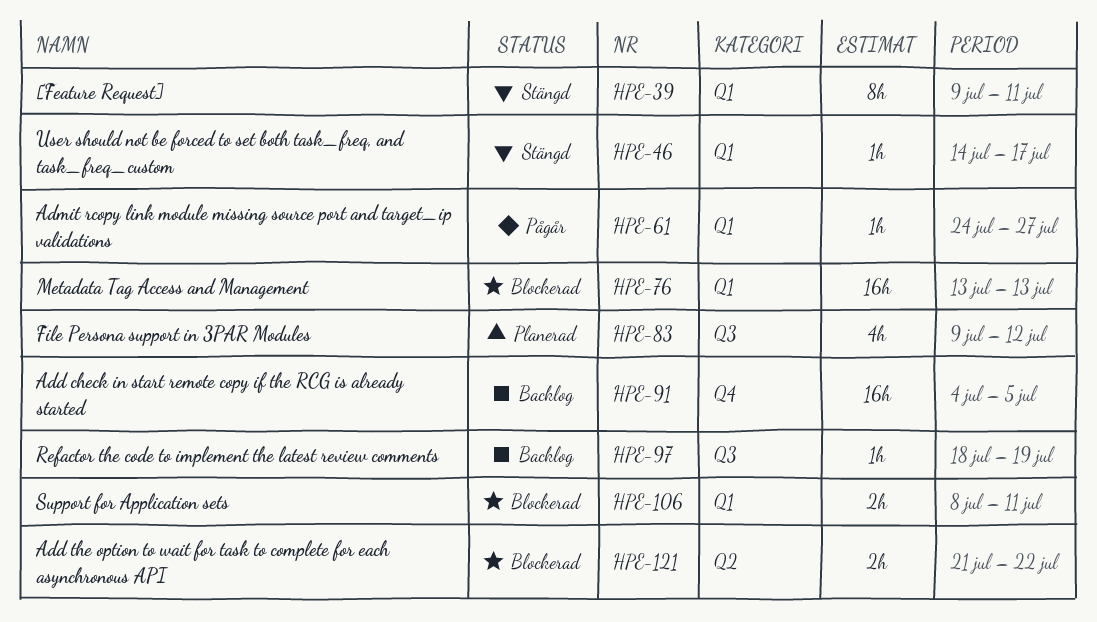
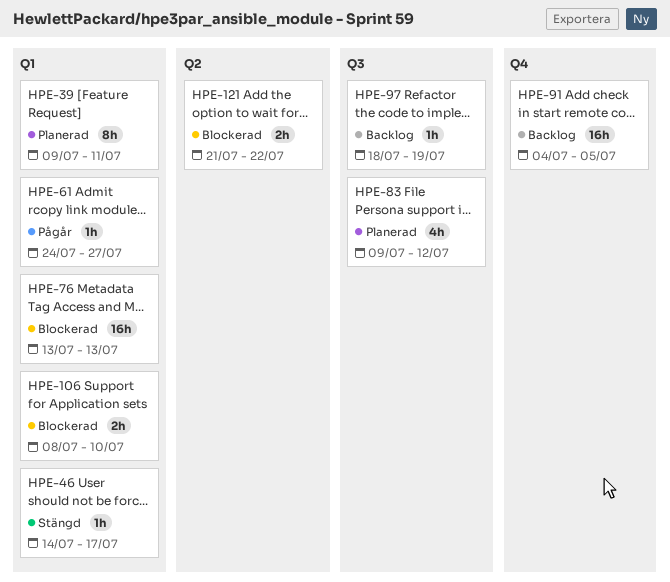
HPE-39, status: Stängd -> Planerad
HPE-106, due: Jul 11 -> Jul 10

